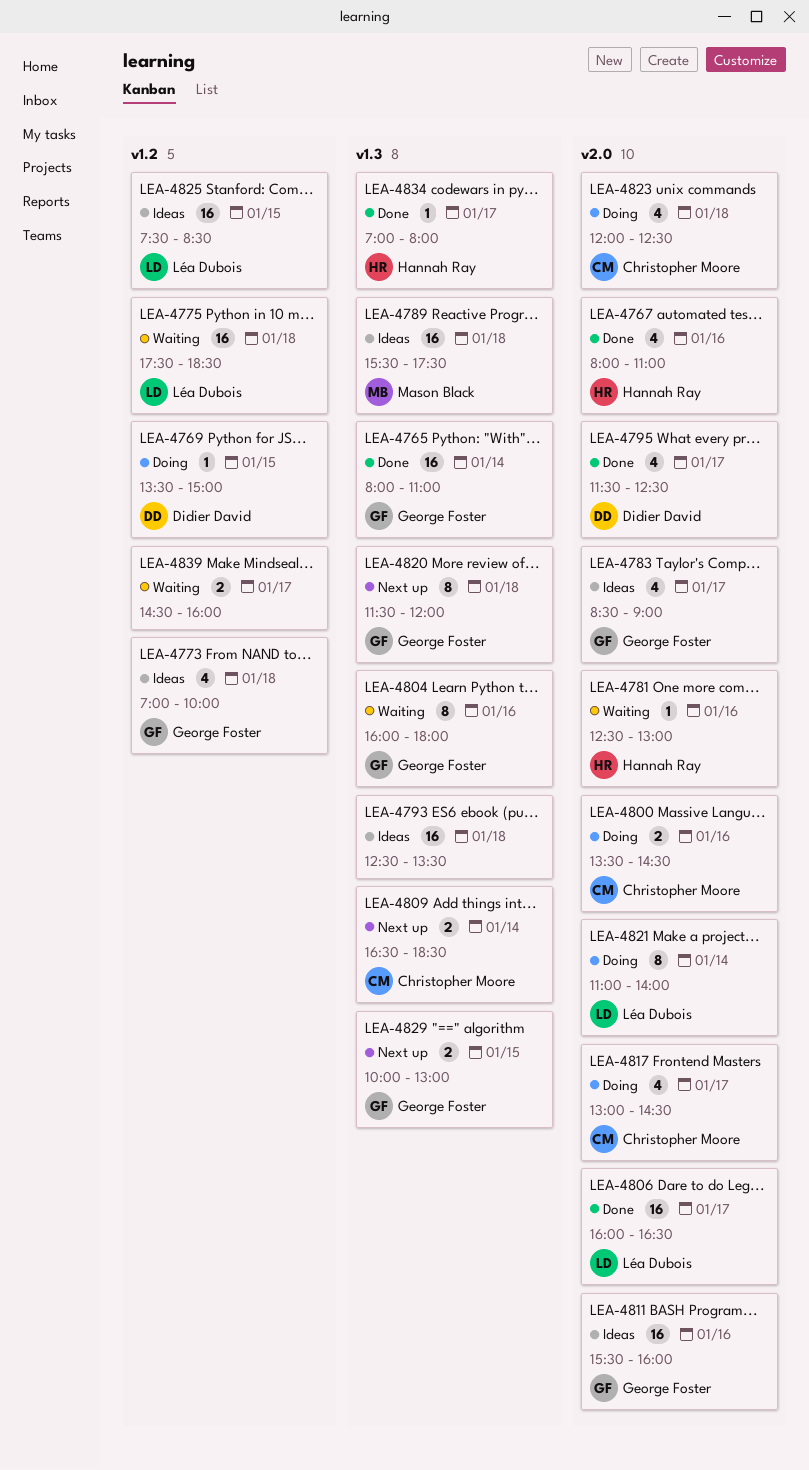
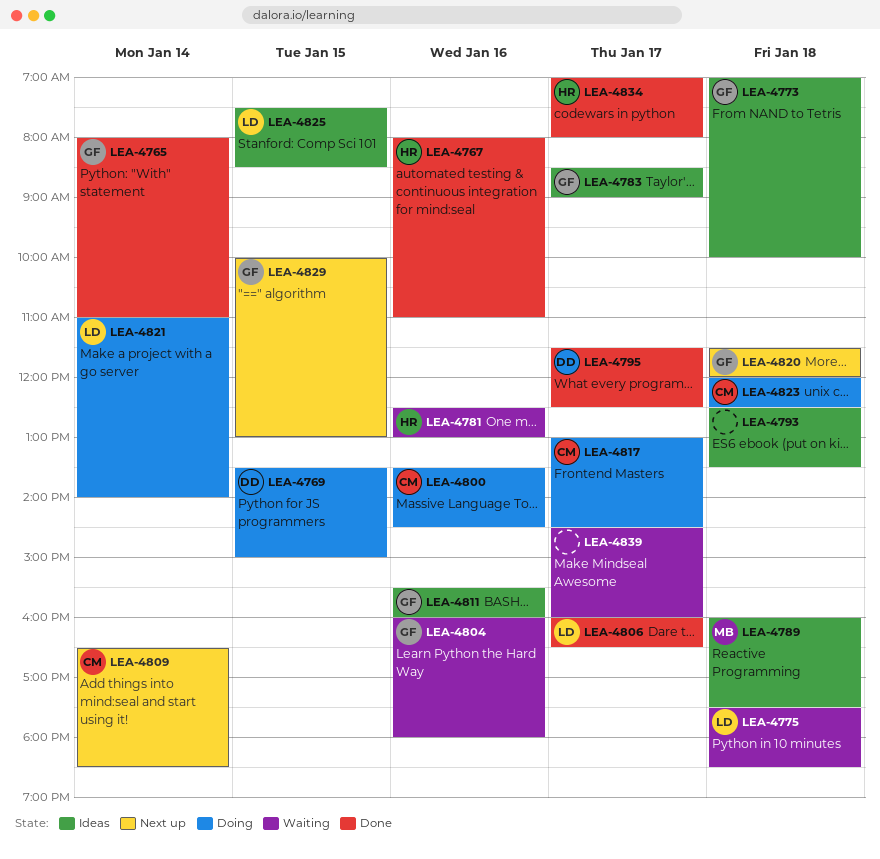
LEA-4789, begins: 15:30 -> 16:00

